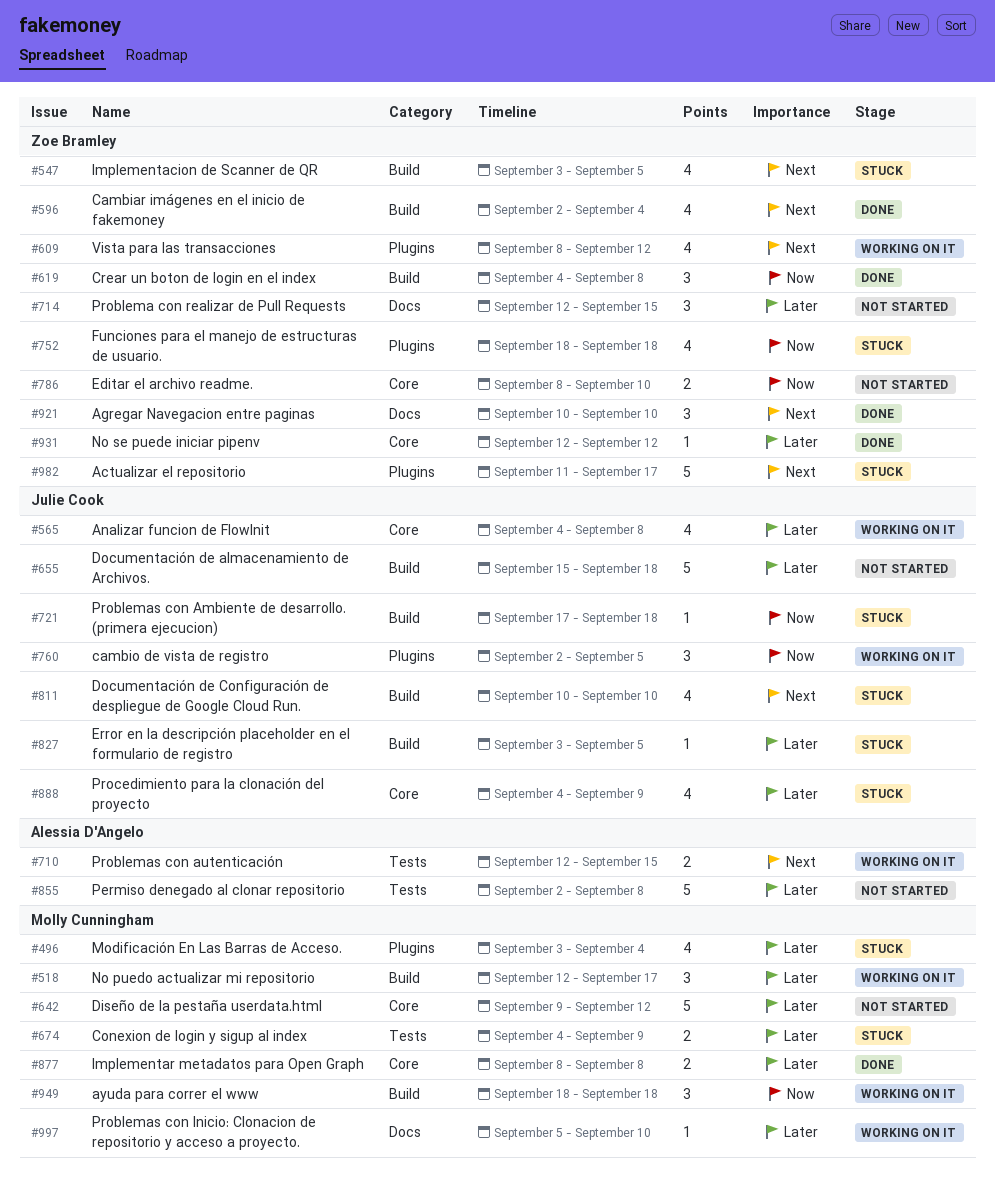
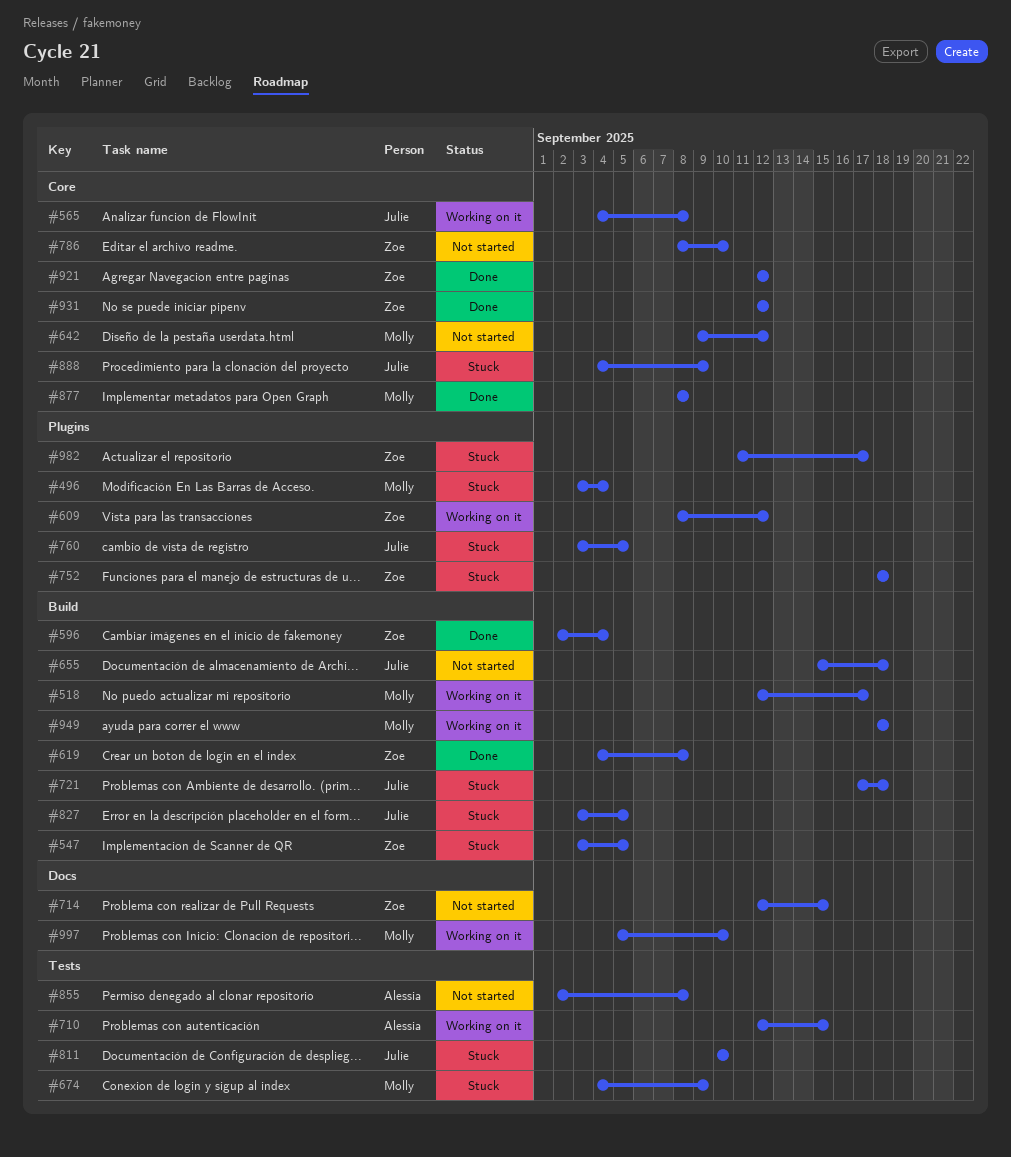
#760, status: Working on it -> Stuck
#760, start: Sep 2 -> Sep 3
#811, label: Build -> Tests
#921, label: Docs -> Core
#921, start: Sep 10 -> Sep 12
#921, due: Sep 10 -> Sep 12

